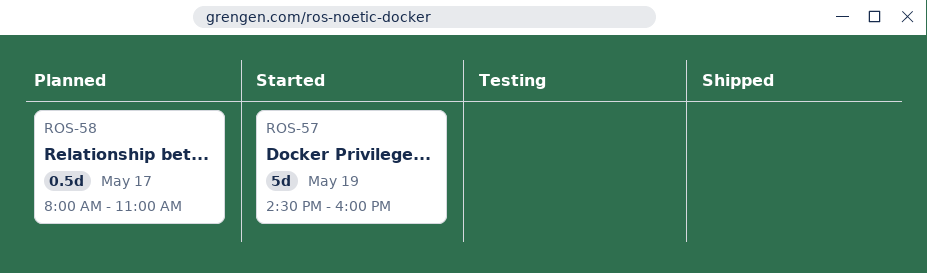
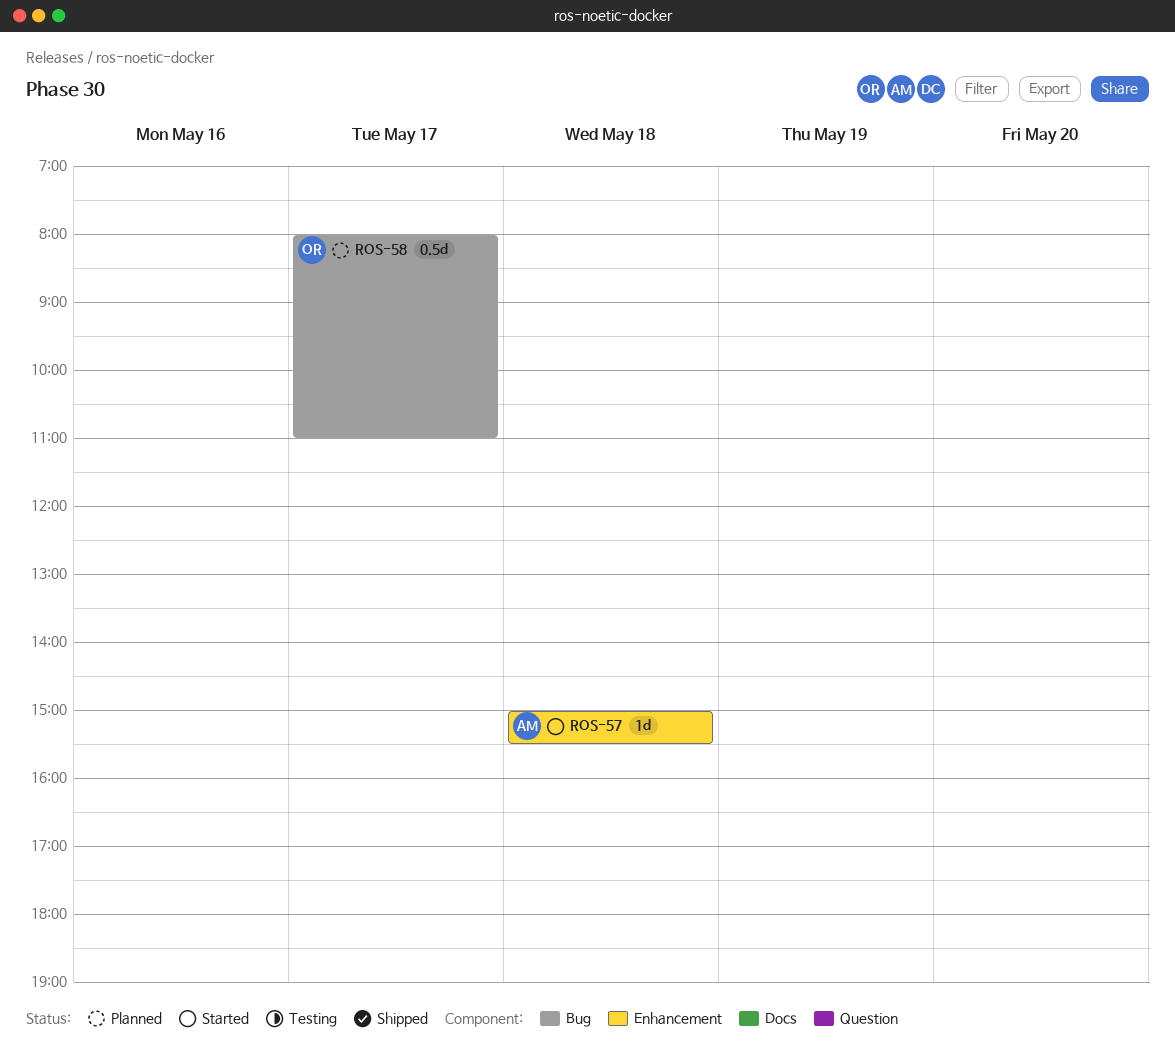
ROS-57, estimate: 5d -> 1d
ROS-57, day: May 19 -> May 18
ROS-57, begins: 14:30 -> 15:00
ROS-57, ends: 16:00 -> 15:30

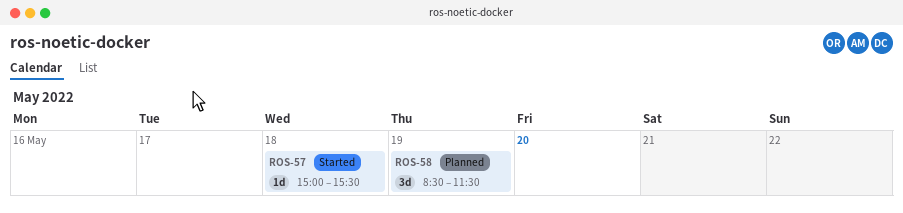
ROS-58, estimate: 0.5d -> 3d
ROS-58, day: May 17 -> May 19
ROS-58, begins: 08:00 -> 08:30
ROS-58, ends: 11:00 -> 11:30

